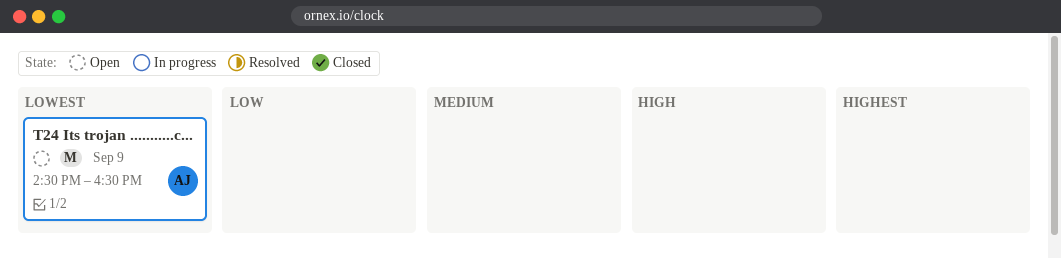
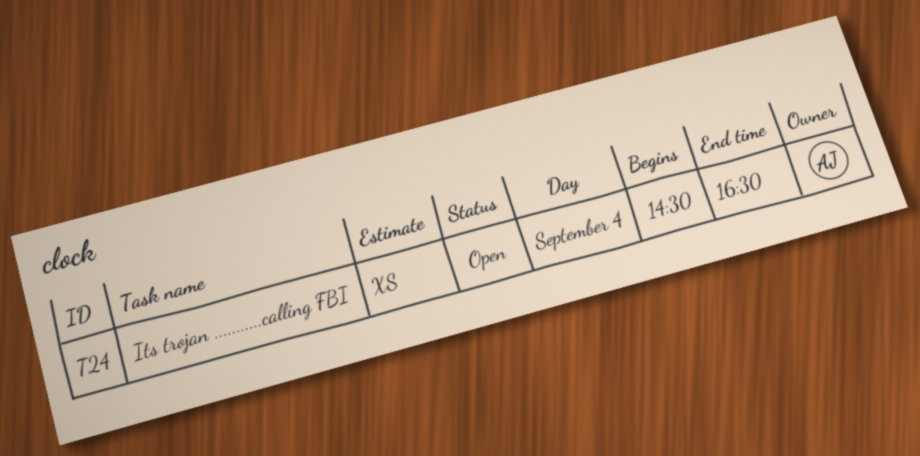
T24, estimate: M -> XS
T24, day: Sep 9 -> Sep 4

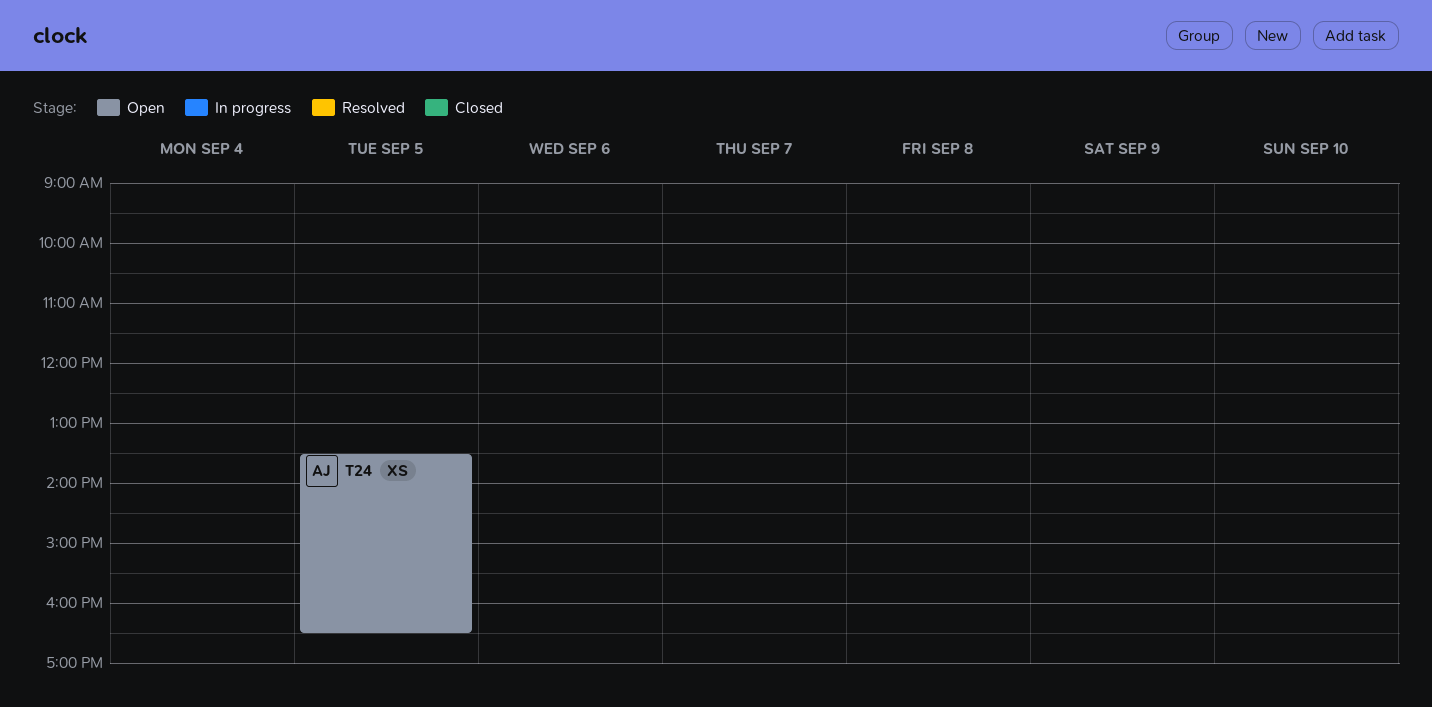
T24, day: Sep 4 -> Sep 5
T24, begins: 14:30 -> 13:30

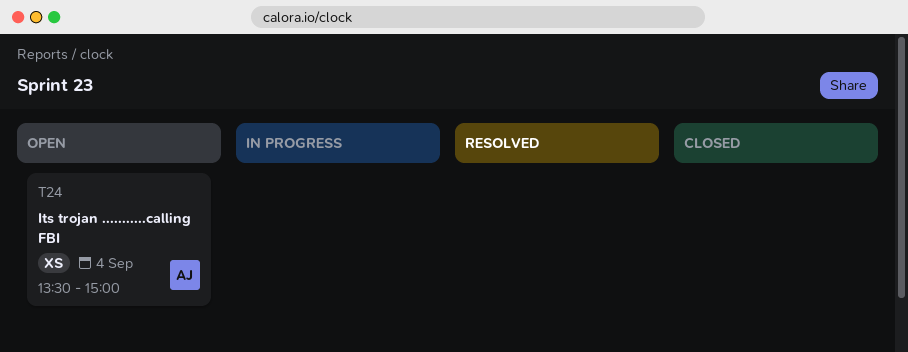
T24, day: Sep 5 -> Sep 4
T24, ends: 16:30 -> 15:00

